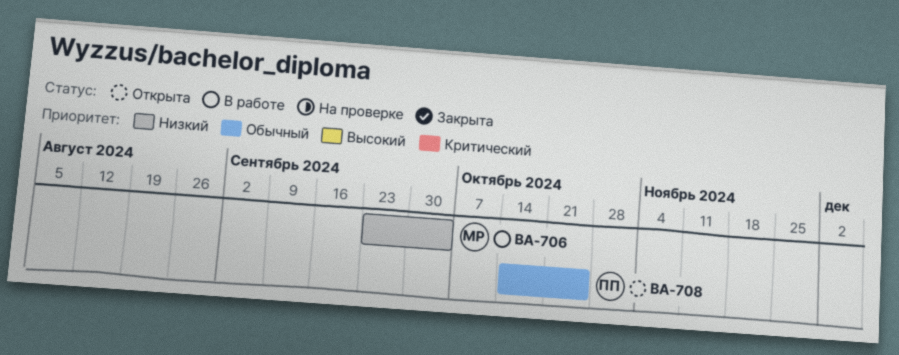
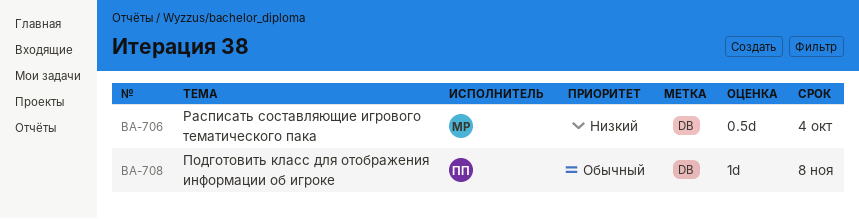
BA-708, due: Oct 25 -> Nov 8

